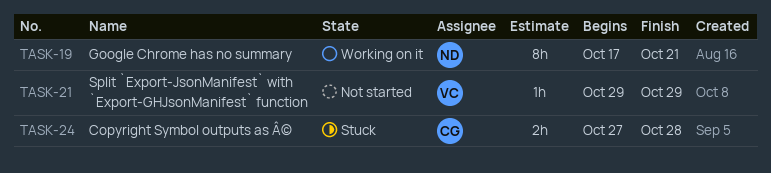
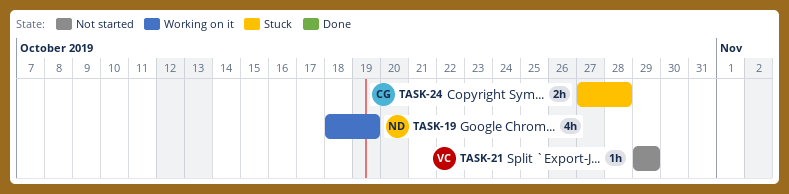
TASK-19, estimate: 8h -> 4h
TASK-19, start: Oct 17 -> Oct 18
TASK-19, due: Oct 21 -> Oct 19

